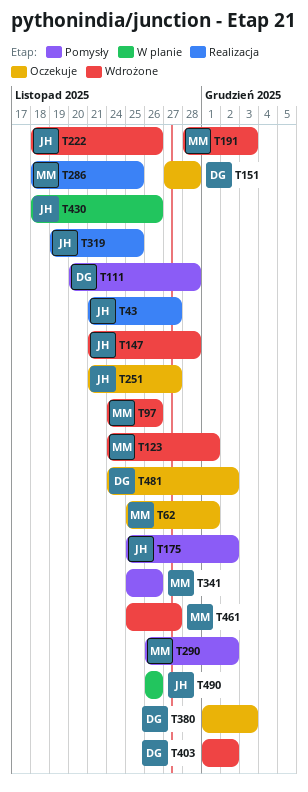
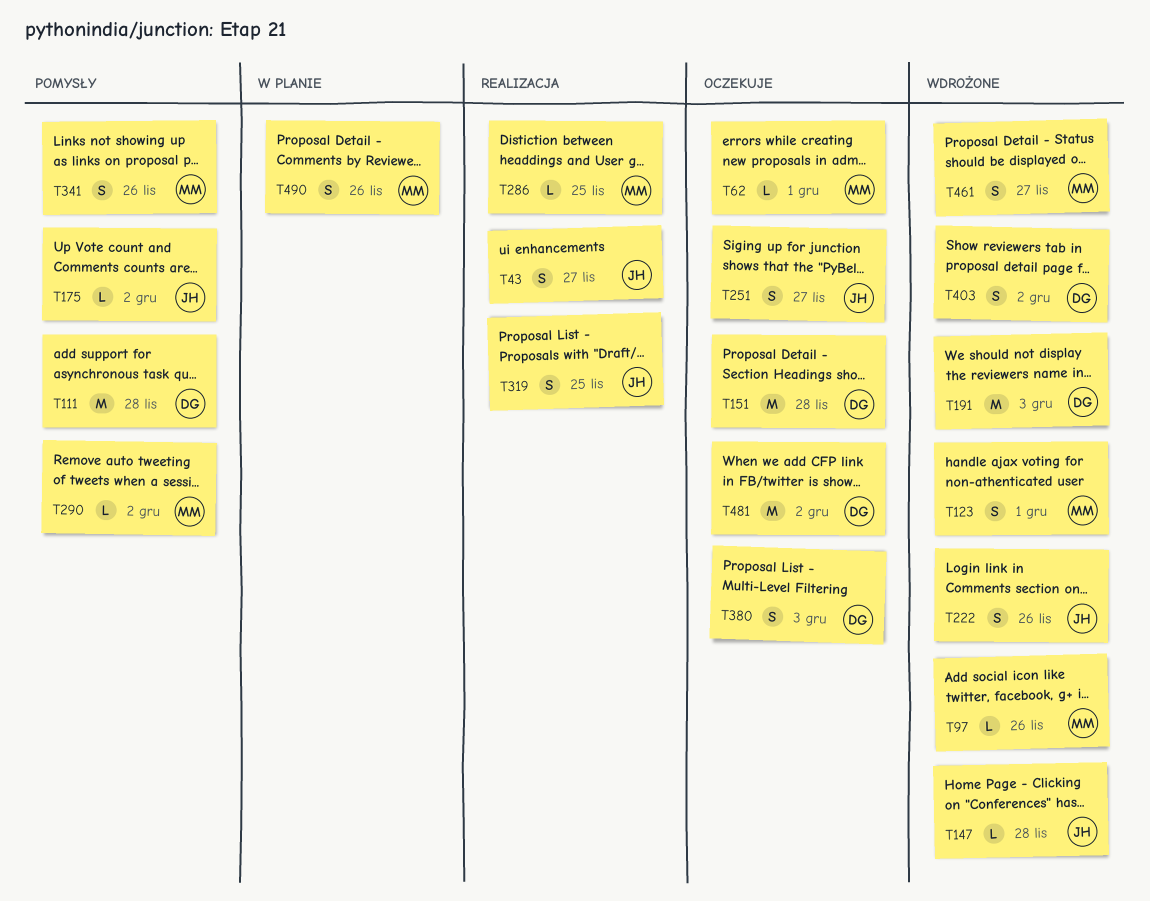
T191, owner: MM -> DG
T430: present -> none
T490, owner: JH -> MM

